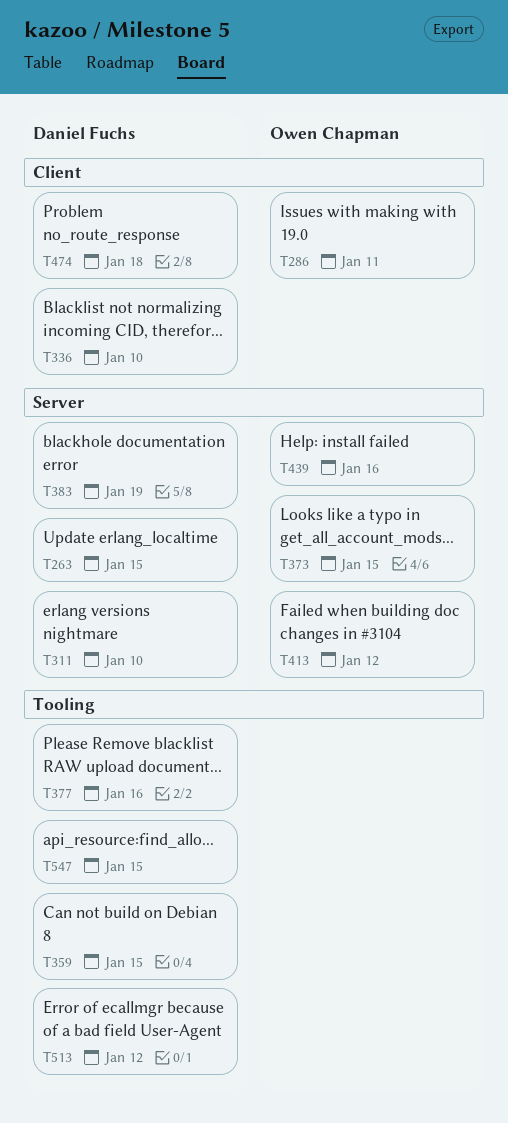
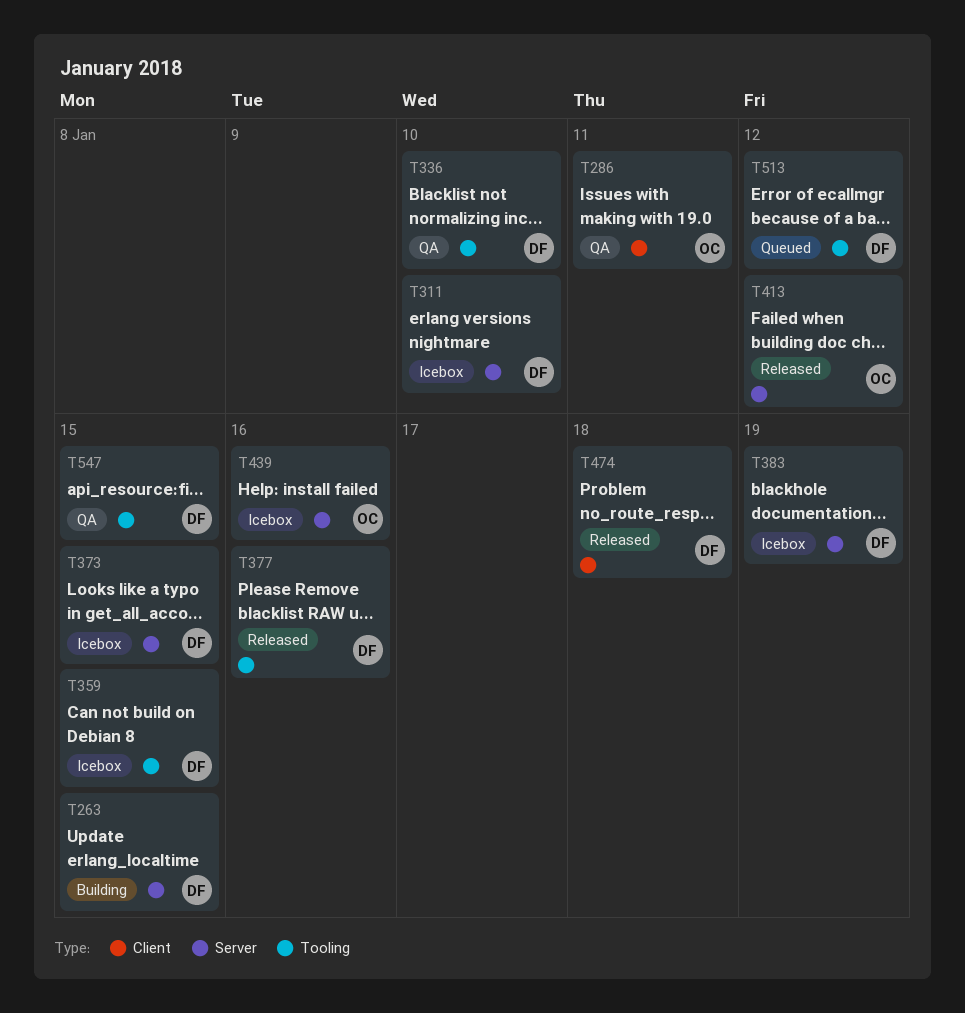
T336, label: Client -> Tooling
T373, owner: Owen Chapman -> Daniel Fuchs

